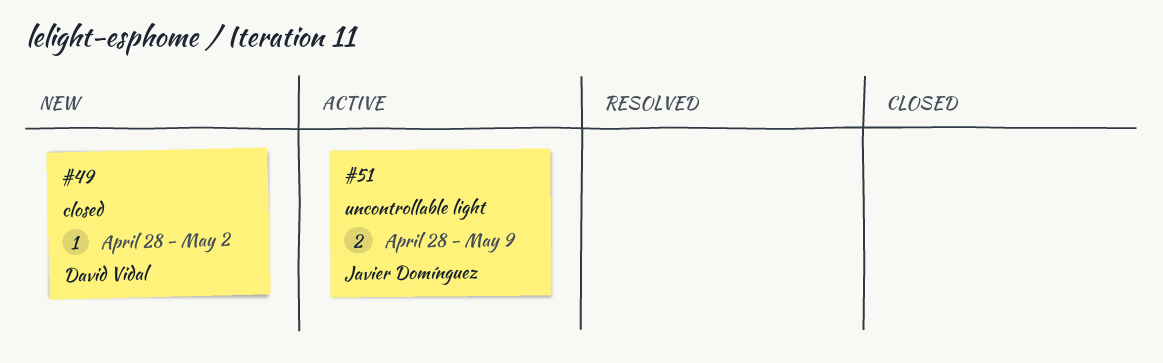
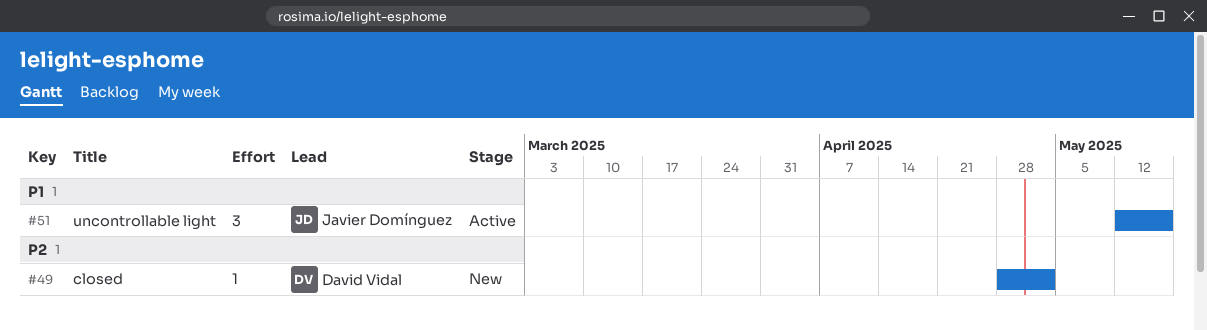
#51, estimate: 2 -> 3
#51, start: Apr 28 -> May 12
#51, due: May 9 -> May 16

